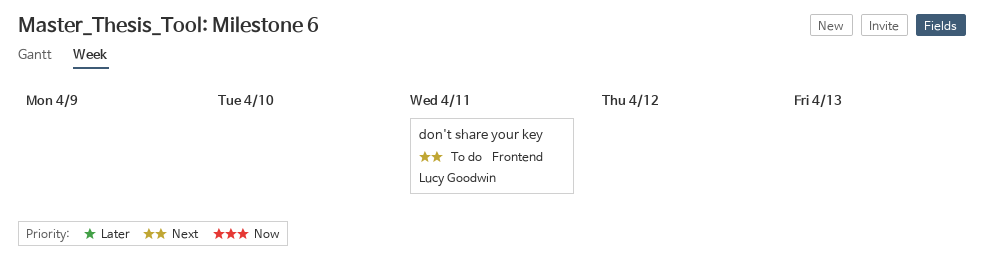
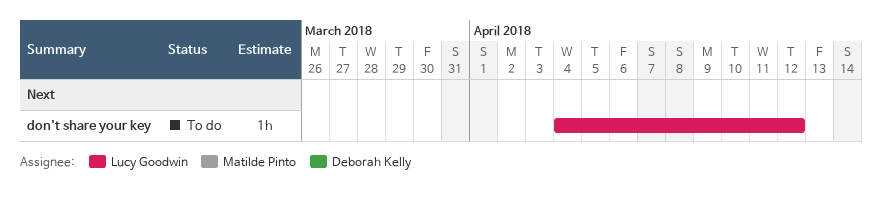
don't share your key, due: Apr 11 -> Apr 12

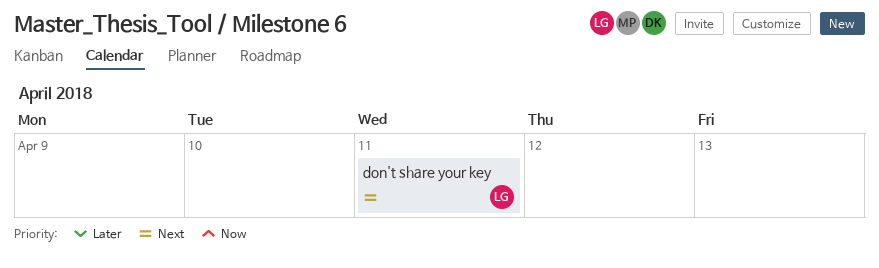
don't share your key, due: Apr 12 -> Apr 11

